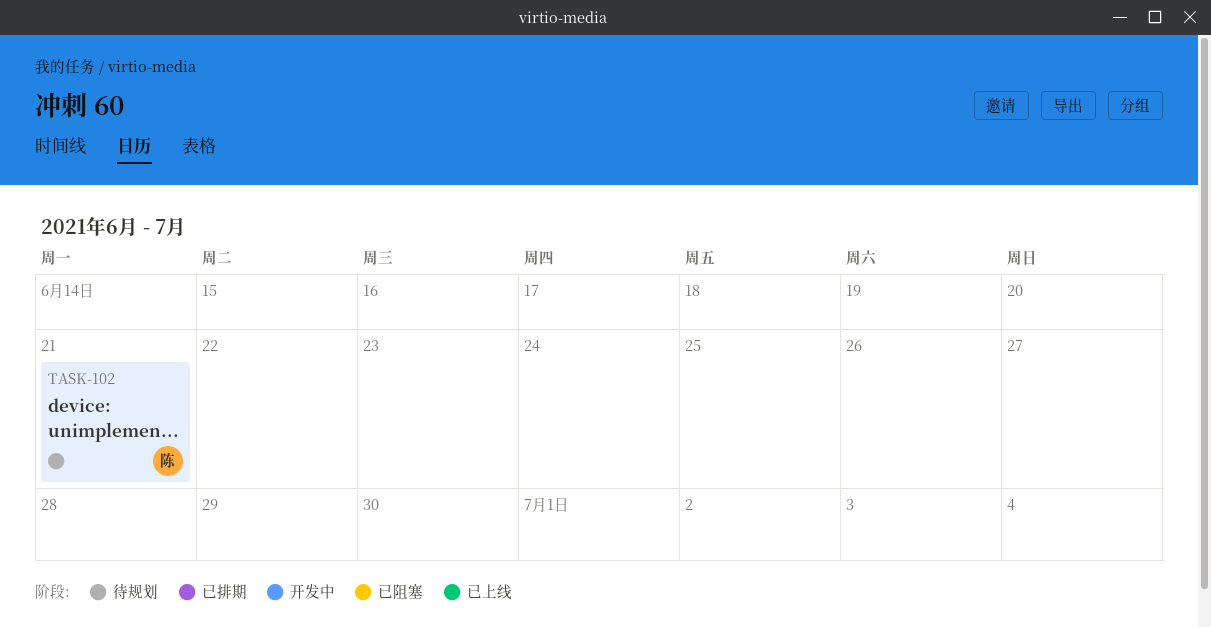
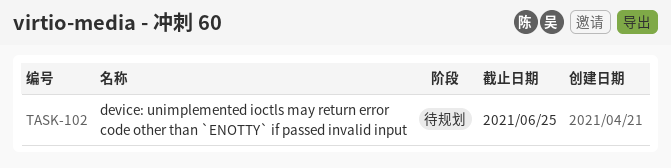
TASK-102, due: Jun 21 -> Jun 25

